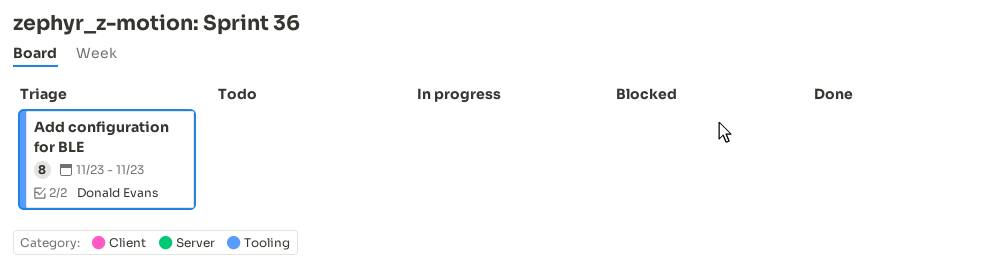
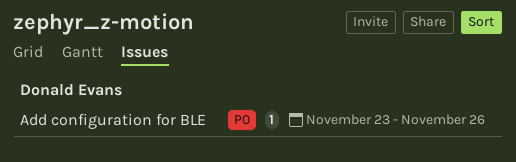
Add configuration for BLE, estimate: 8 -> 1
Add configuration for BLE, due: Nov 23 -> Nov 26

